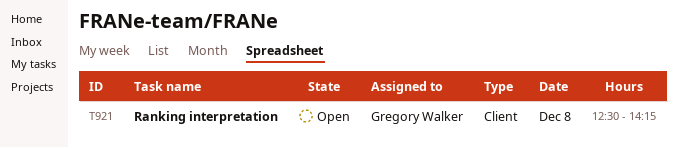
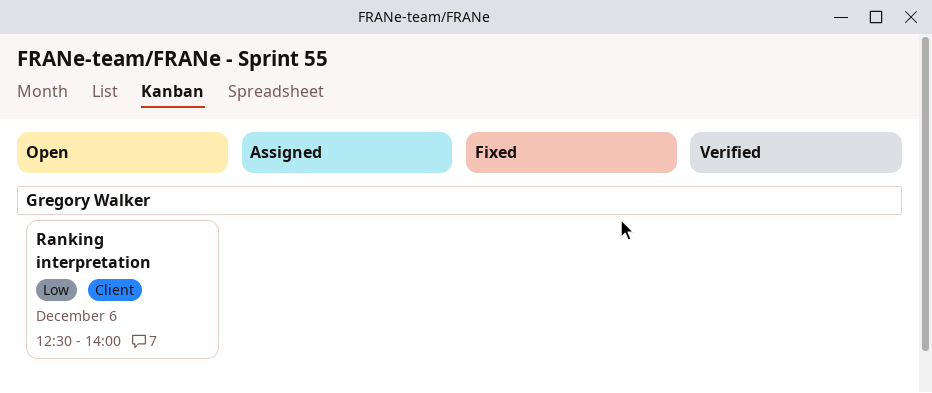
Ranking interpretation, day: Dec 8 -> Dec 6
Ranking interpretation, ends: 14:15 -> 14:00

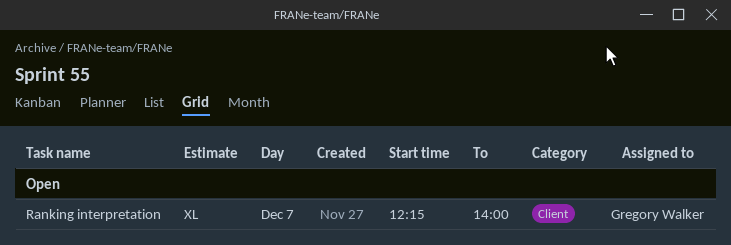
Ranking interpretation, day: Dec 6 -> Dec 7
Ranking interpretation, begins: 12:30 -> 12:15

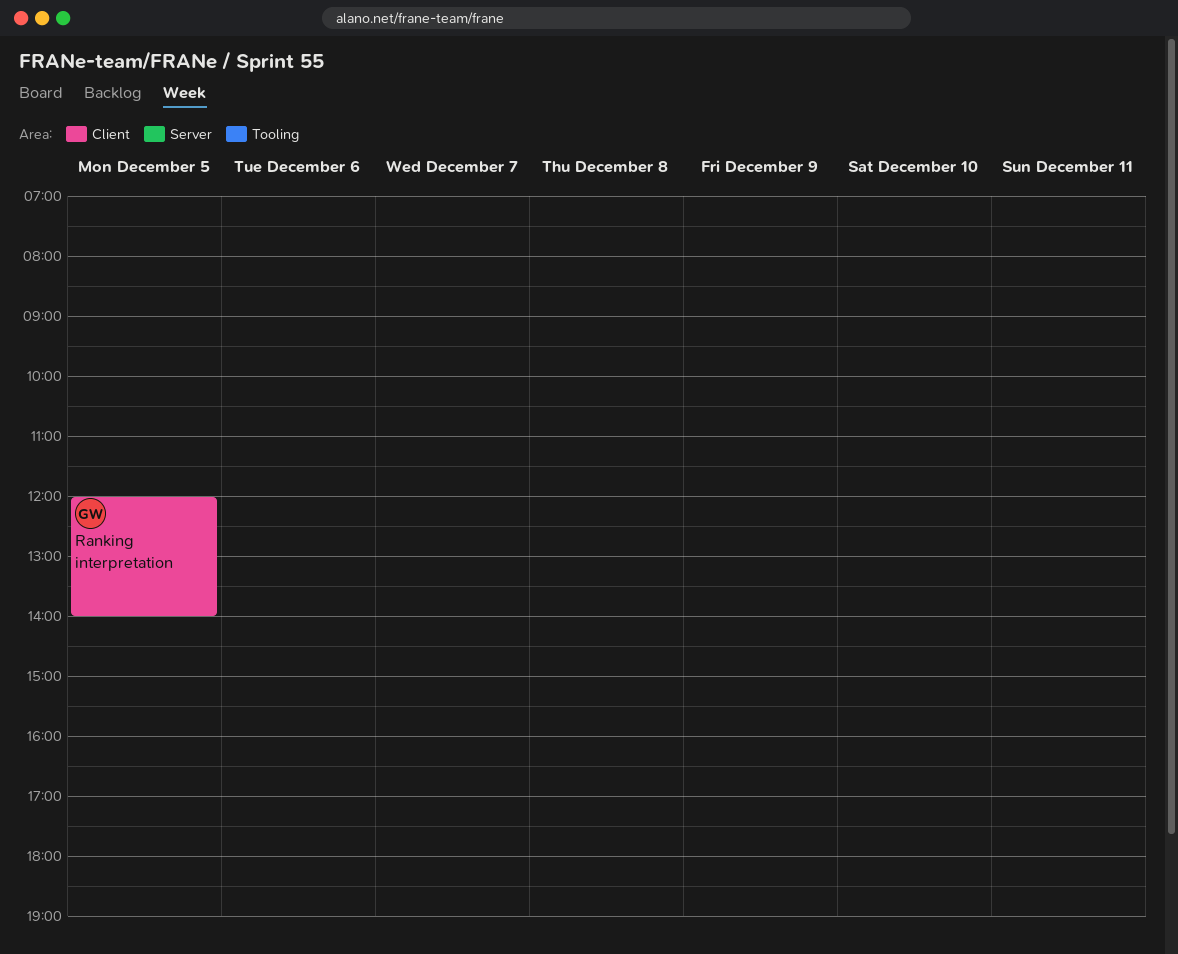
Ranking interpretation, day: Dec 7 -> Dec 5
Ranking interpretation, begins: 12:15 -> 12:00

